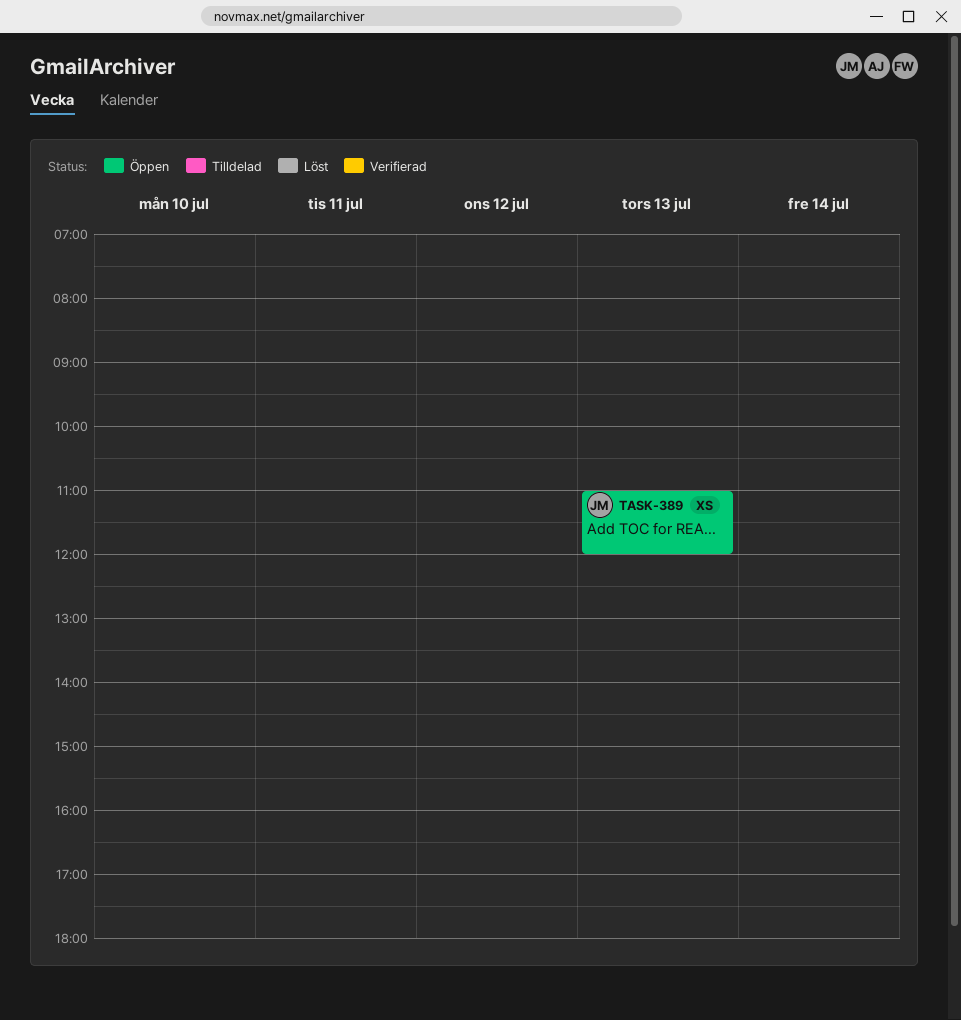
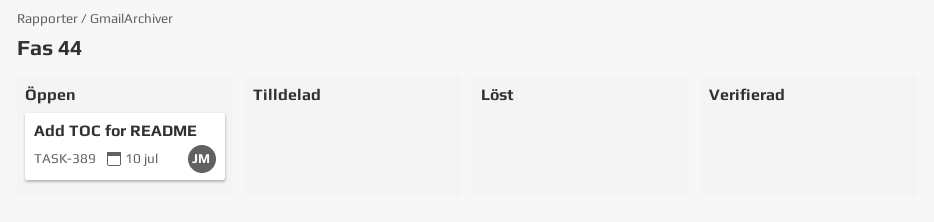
TASK-389, day: Jul 13 -> Jul 10

